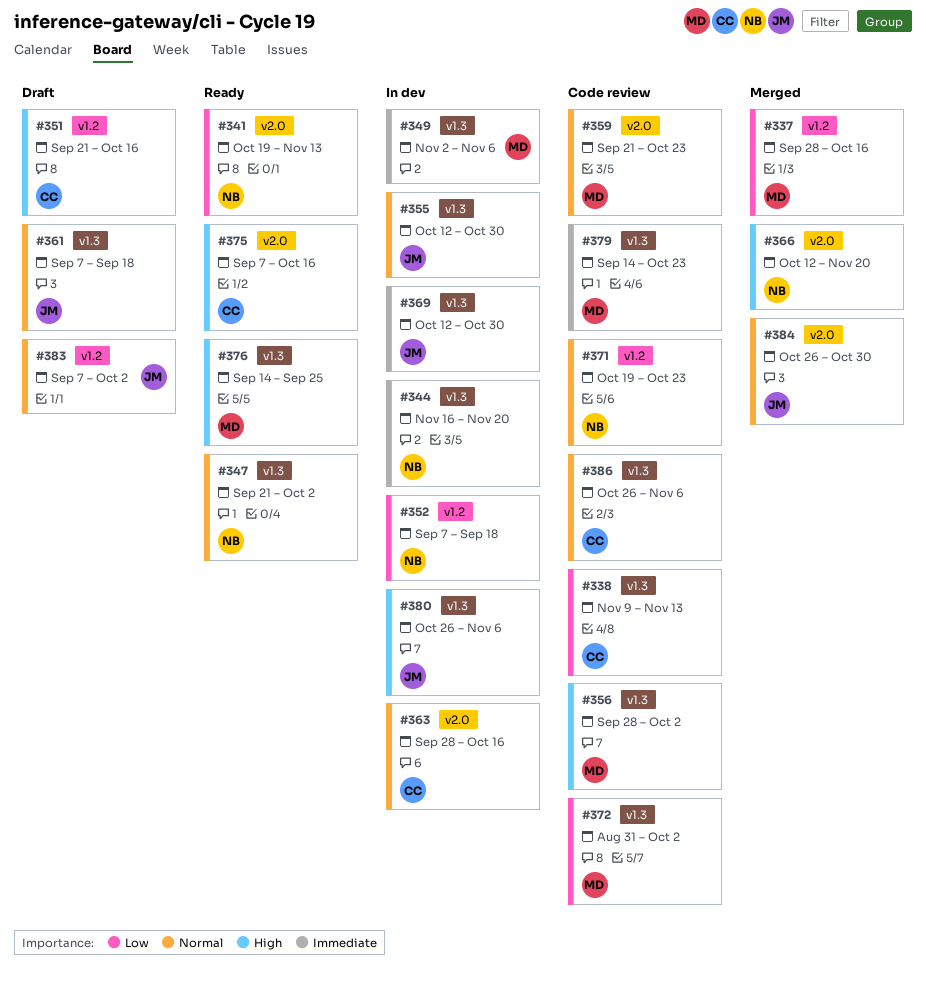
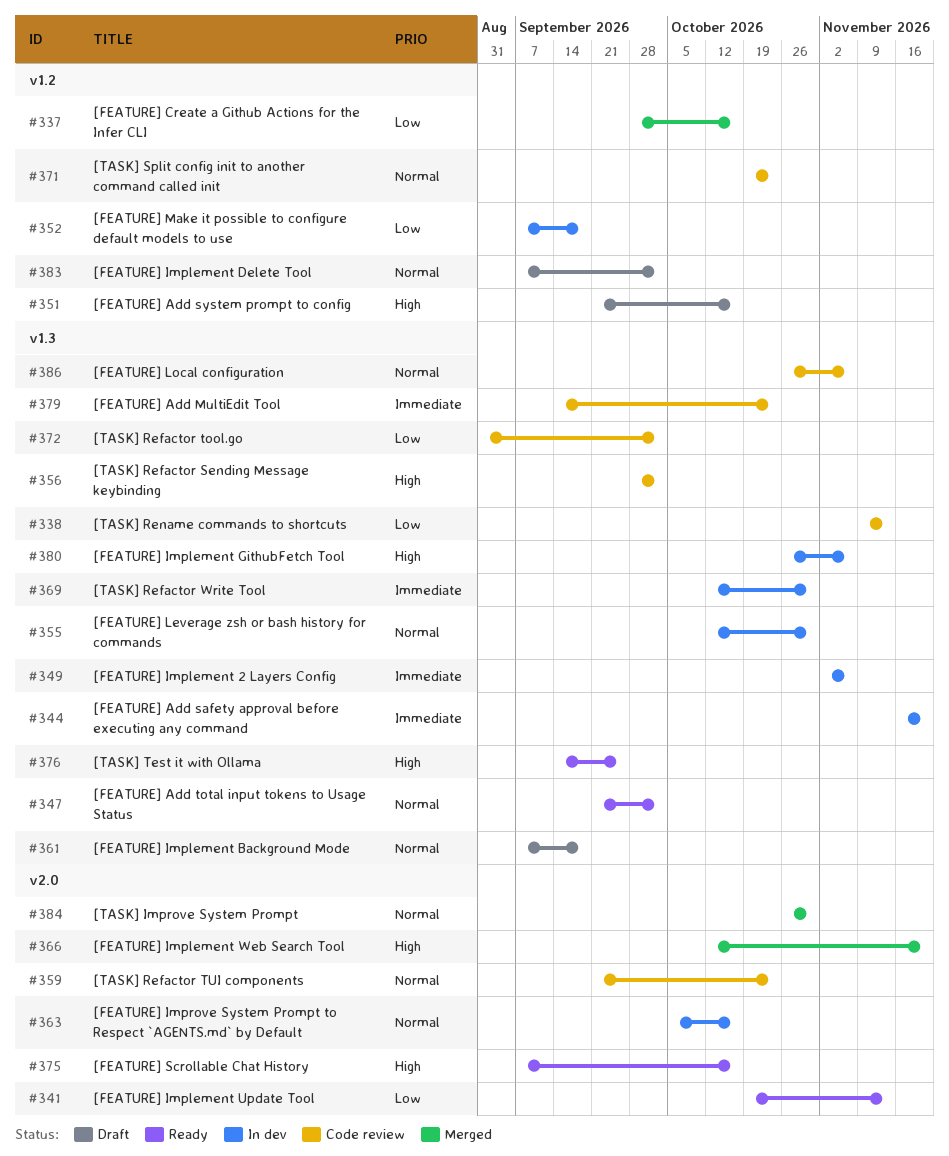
#363, start: Sep 28 -> Oct 5

